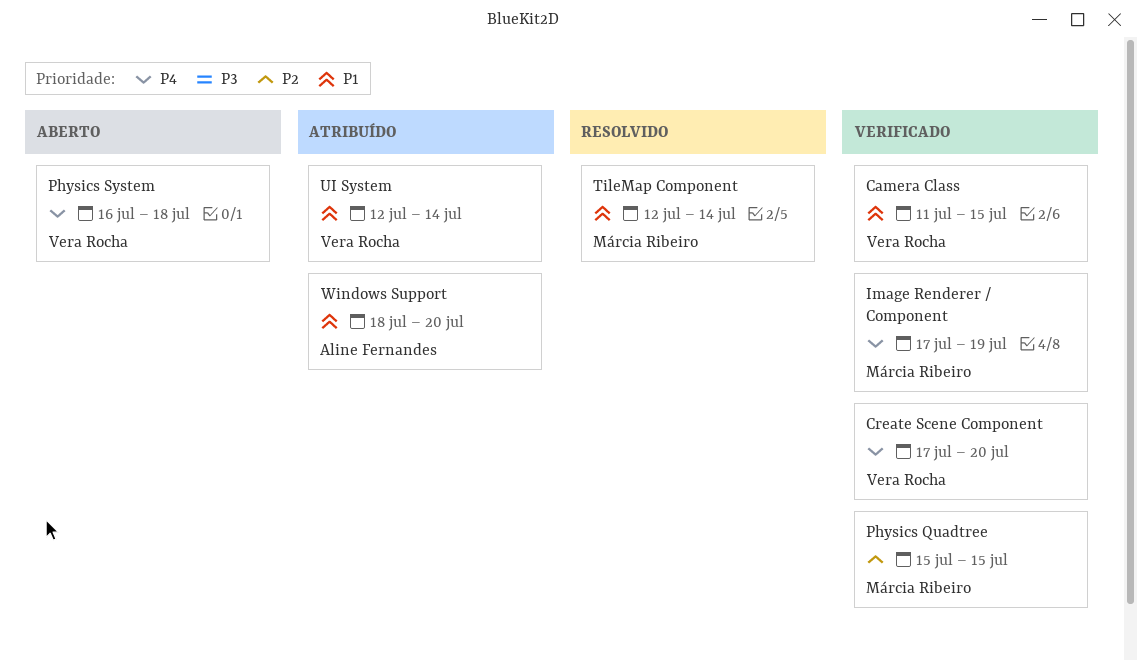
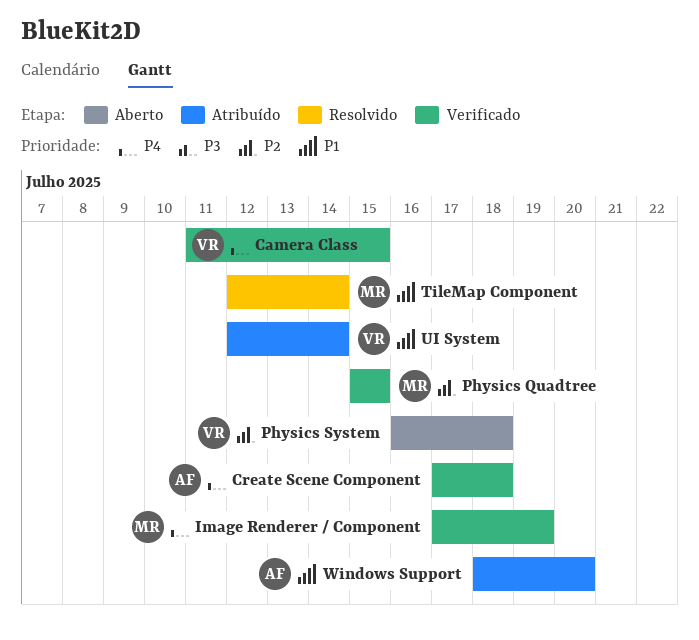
Camera Class, priority: P1 -> P4
Create Scene Component, owner: Vera Rocha -> Aline Fernandes
Create Scene Component, due: Jul 20 -> Jul 18
Physics System, priority: P4 -> P2

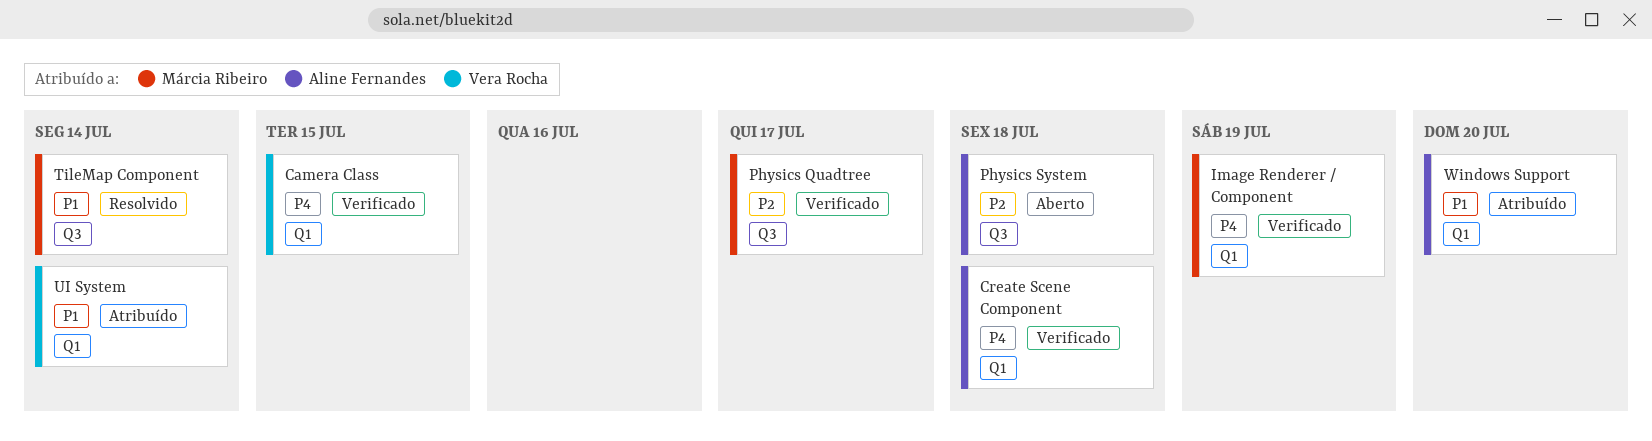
Physics Quadtree, due: Jul 15 -> Jul 17
Physics System, owner: Vera Rocha -> Aline Fernandes

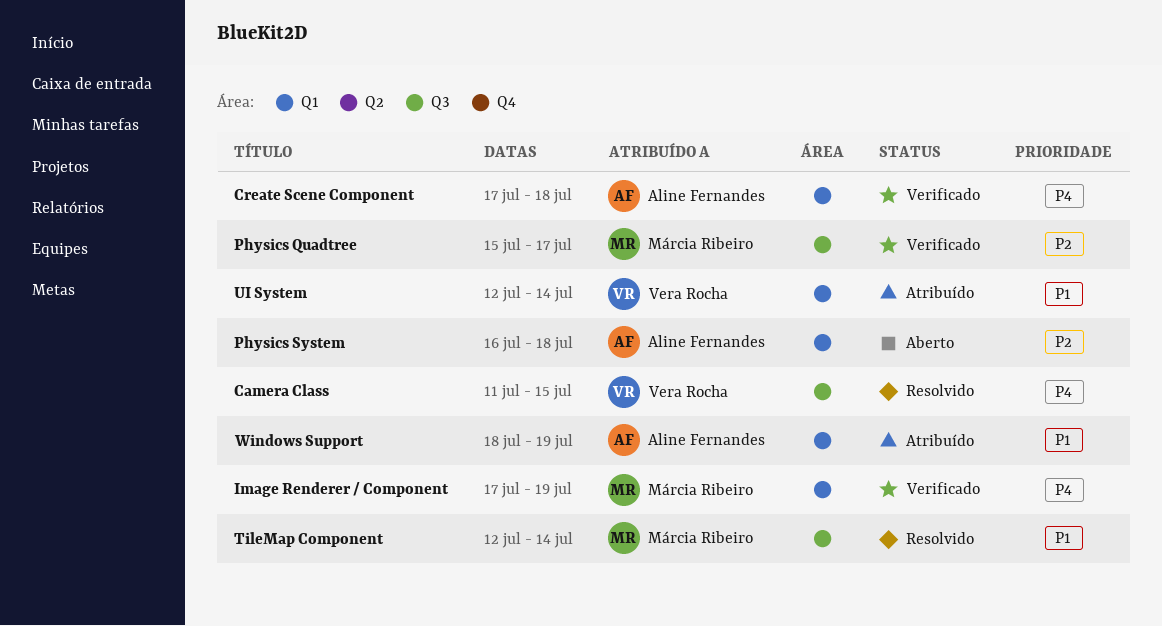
Camera Class, status: Verificado -> Resolvido
Camera Class, label: Q1 -> Q3
Physics System, label: Q3 -> Q1
Windows Support, due: Jul 20 -> Jul 19

